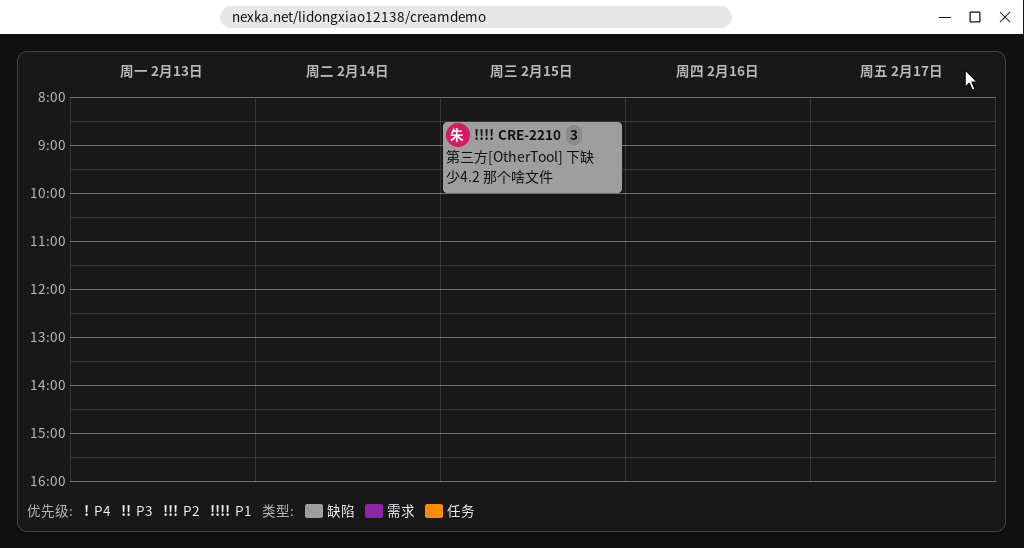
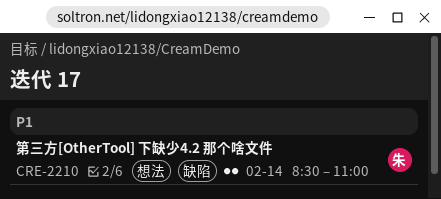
CRE-2210, estimate: 3 -> 2
CRE-2210, day: Feb 15 -> Feb 14
CRE-2210, ends: 10:00 -> 11:00

